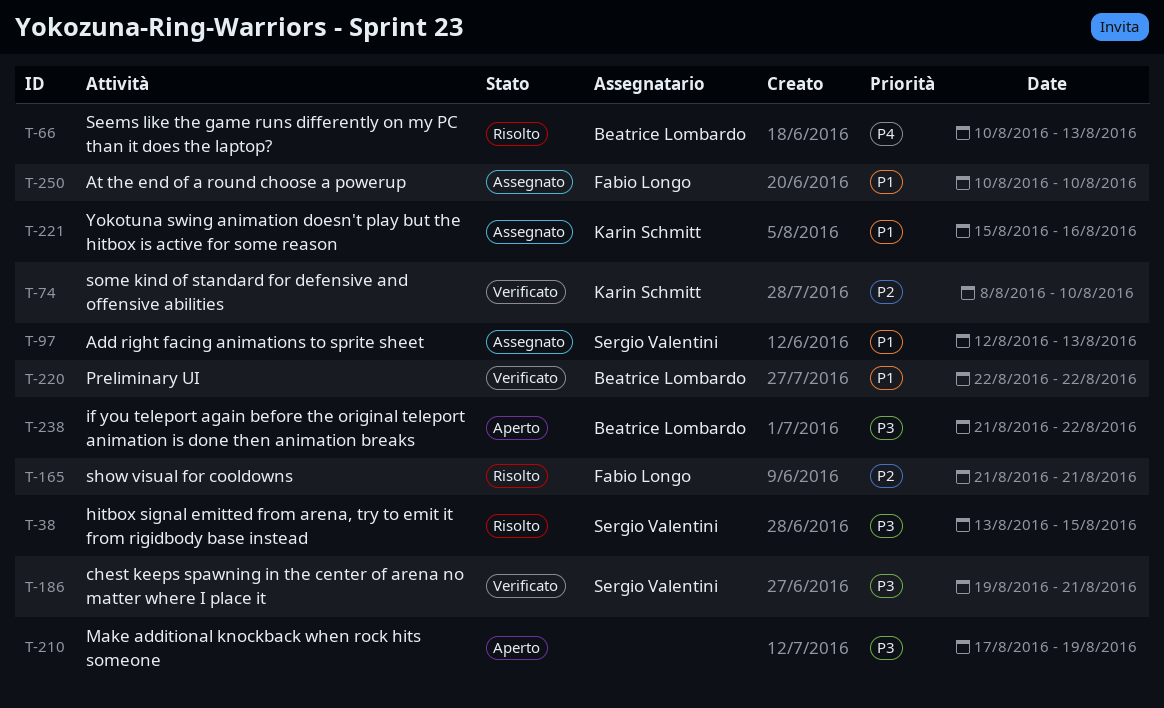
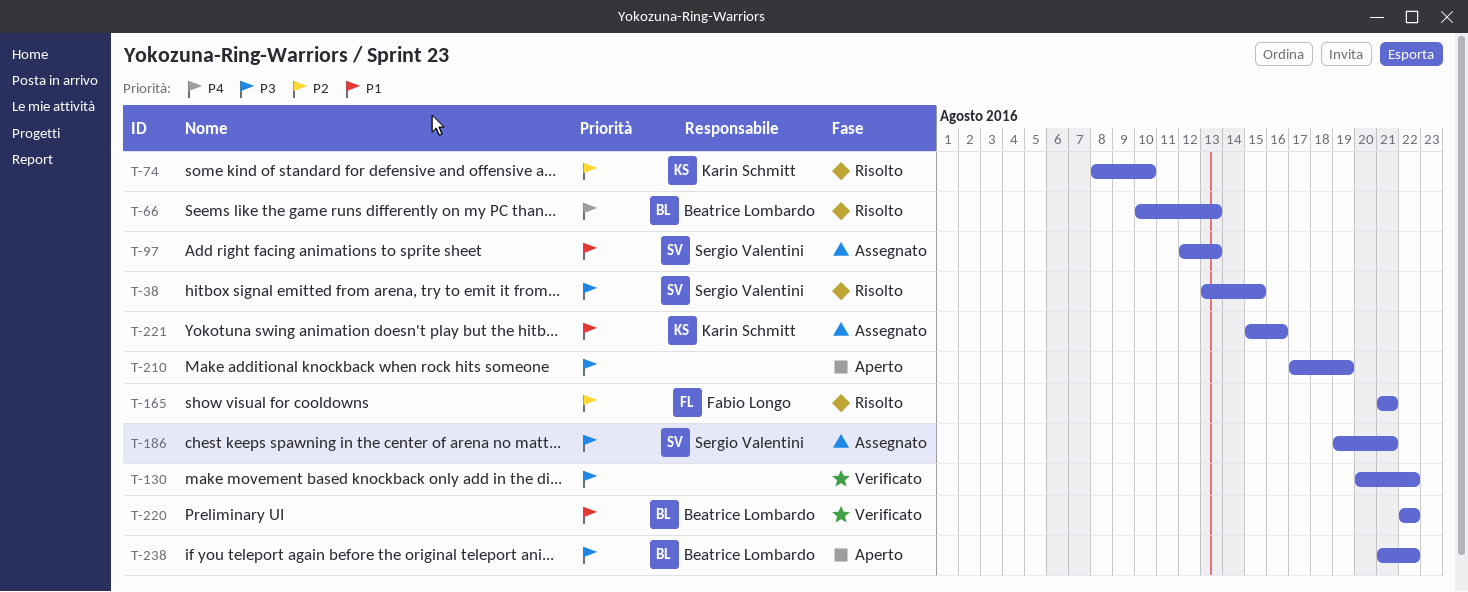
T-74, status: Verificato -> Risolto
T-130: none -> present
T-186, status: Verificato -> Assegnato
T-250: present -> none

